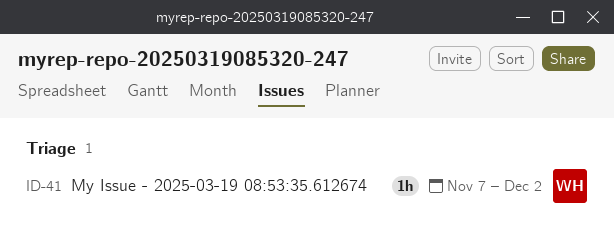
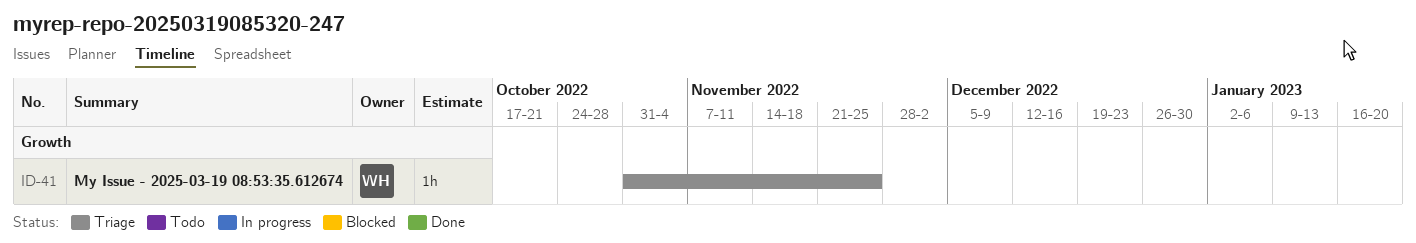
ID-41, start: Nov 7 -> Oct 31
ID-41, due: Dec 2 -> Nov 25

